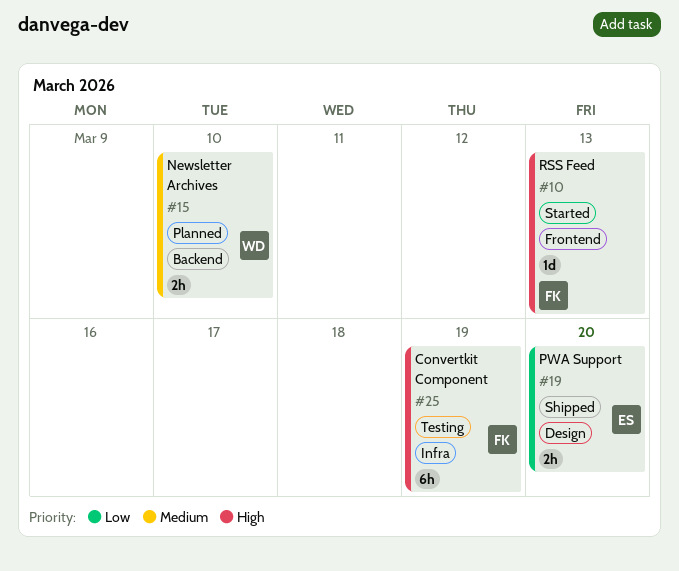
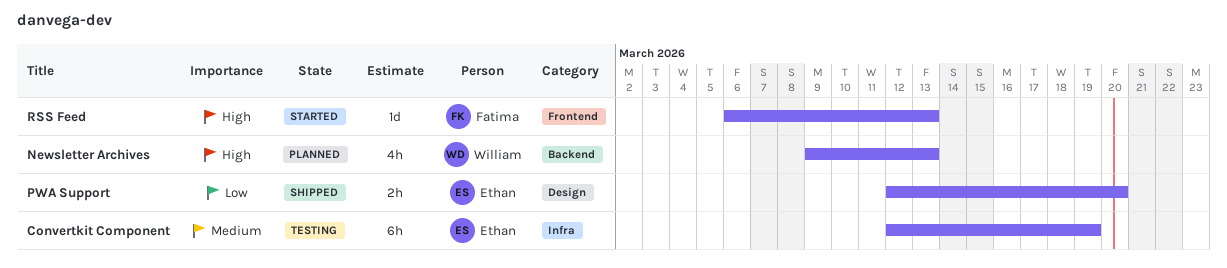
Convertkit Component, owner: Fatima -> Ethan
Convertkit Component, priority: High -> Medium
Newsletter Archives, priority: Medium -> High
Newsletter Archives, estimate: 2h -> 4h
Newsletter Archives, due: Mar 10 -> Mar 13

